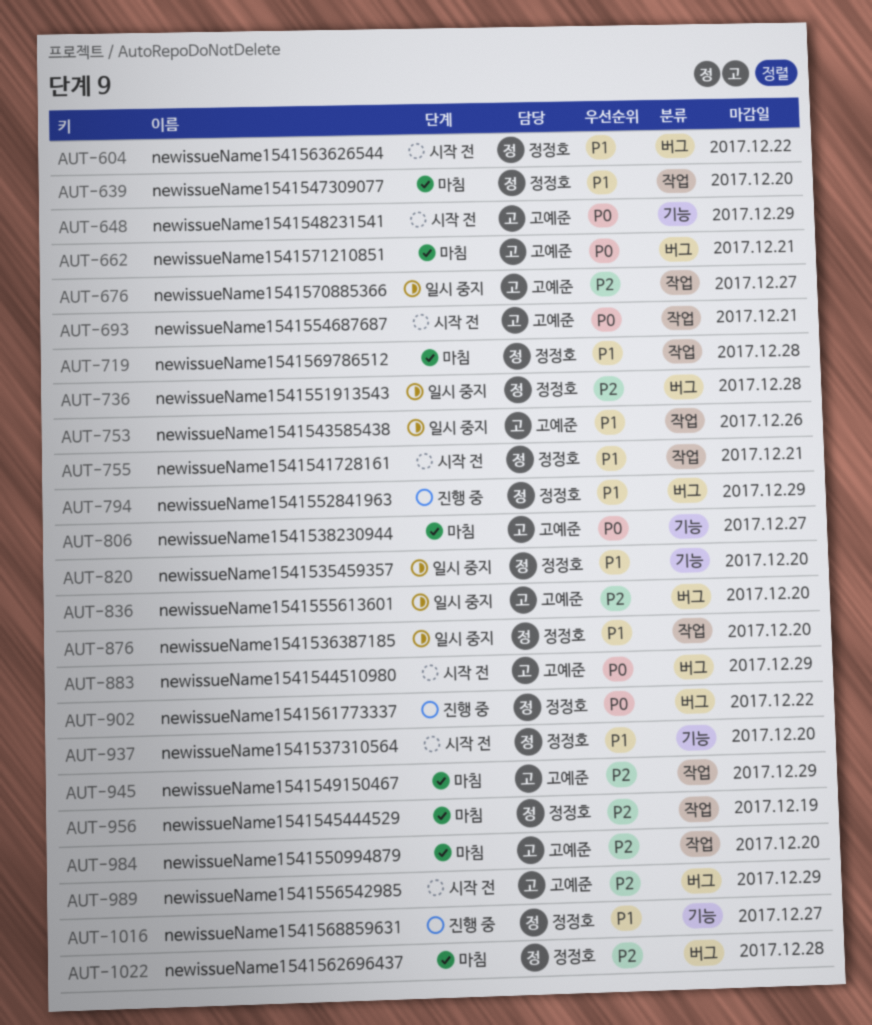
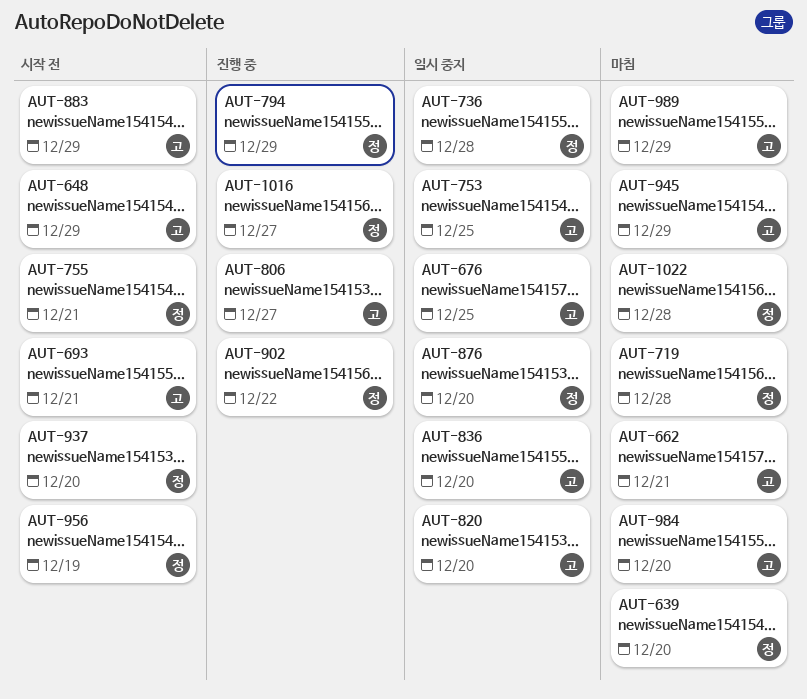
AUT-604: present -> none
AUT-676, due: Dec 27 -> Dec 25
AUT-753, due: Dec 26 -> Dec 25
AUT-806, status: 마침 -> 진행 중
AUT-820, owner: 정정호 -> 고예준
AUT-956, status: 마침 -> 시작 전
AUT-989, status: 시작 전 -> 마침

